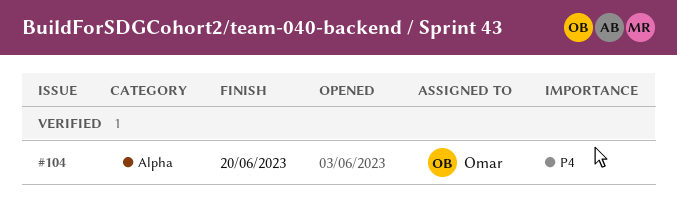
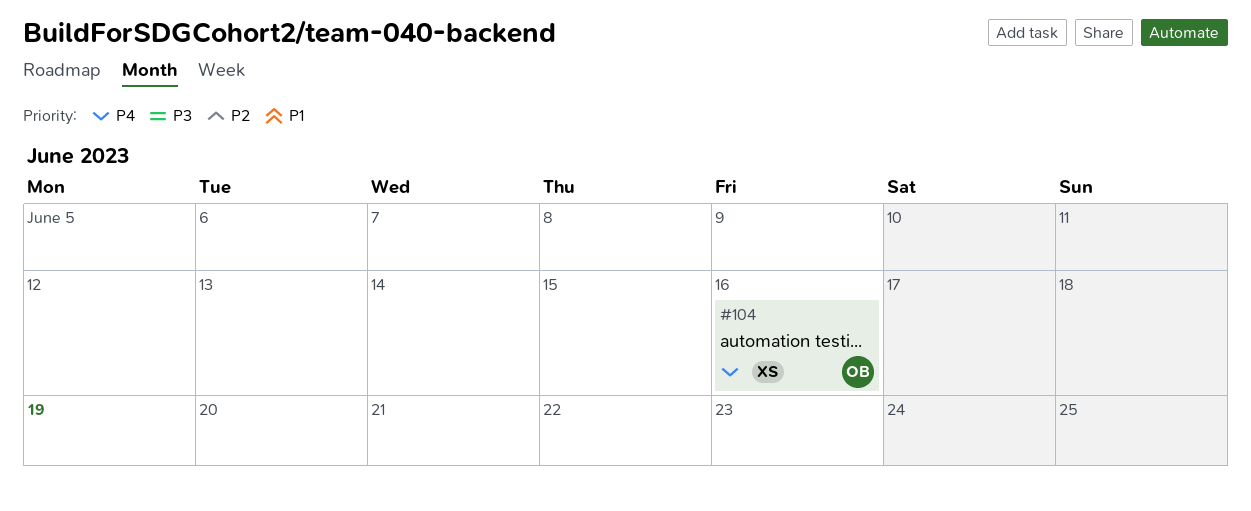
#104, due: Jun 20 -> Jun 16

